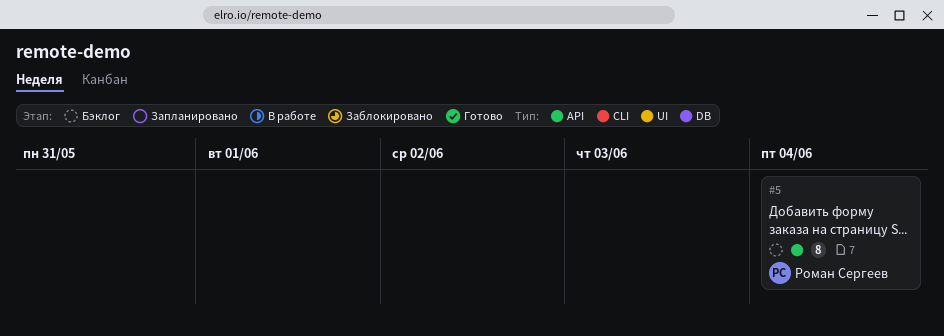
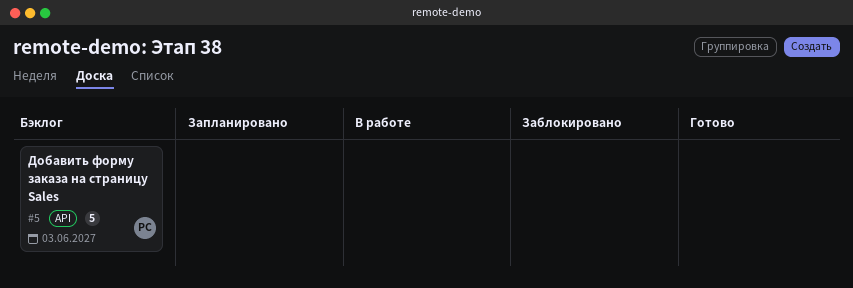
#5, estimate: 8 -> 5
#5, due: Jun 4 -> Jun 3

